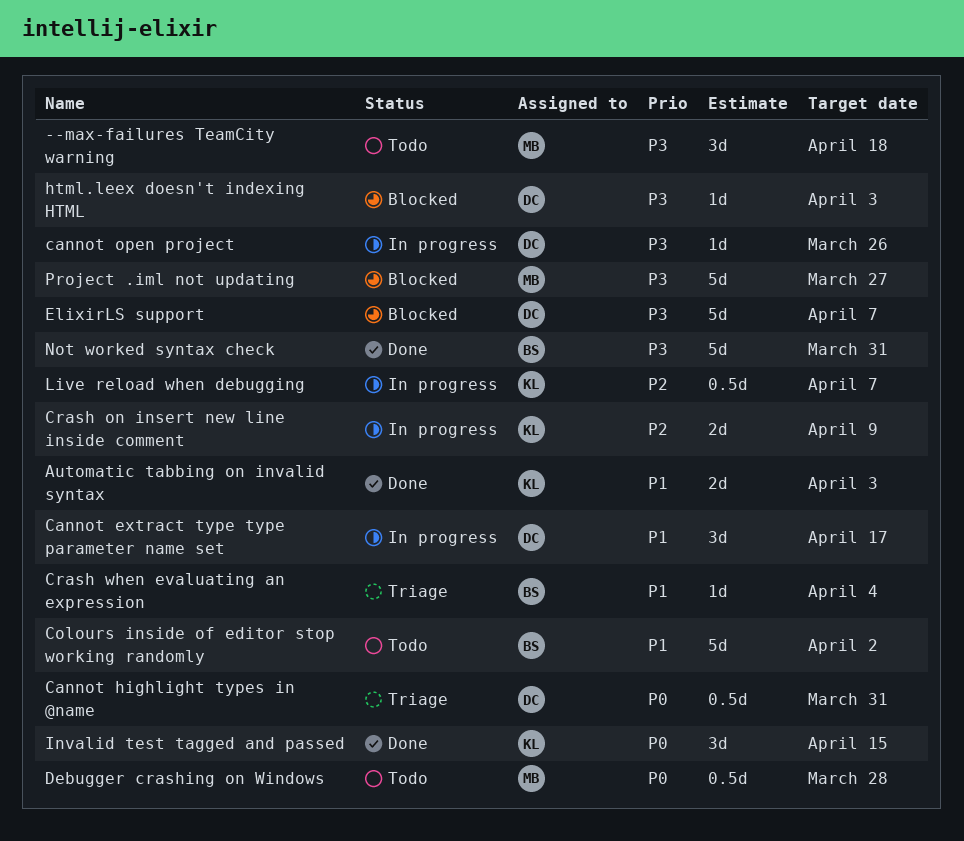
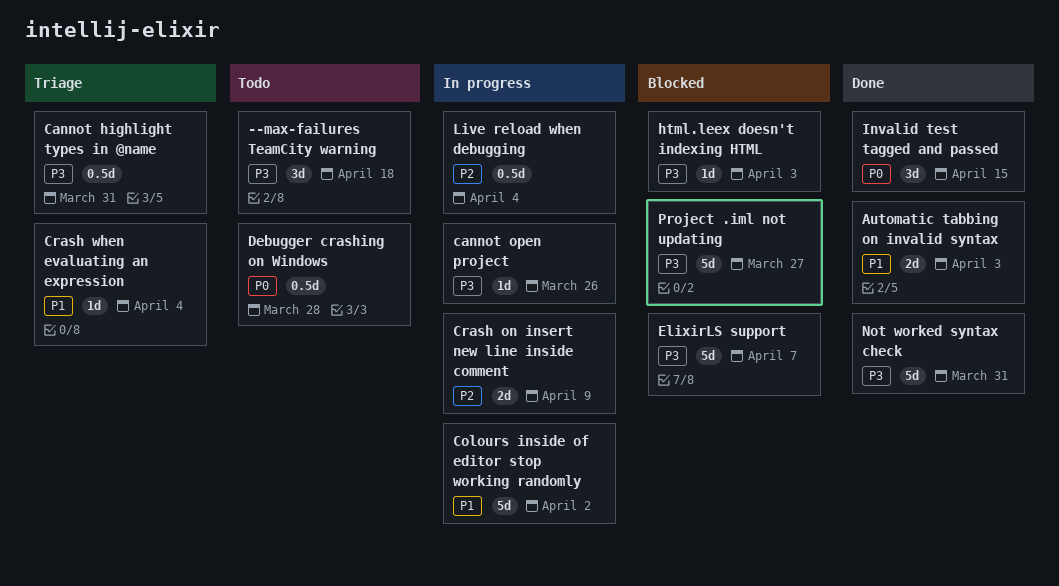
Cannot extract type type parameter name set: present -> none
Cannot highlight types in @name, priority: P0 -> P3
Colours inside of editor stop working randomly, status: Todo -> In progress
Live reload when debugging, due: Apr 7 -> Apr 4

